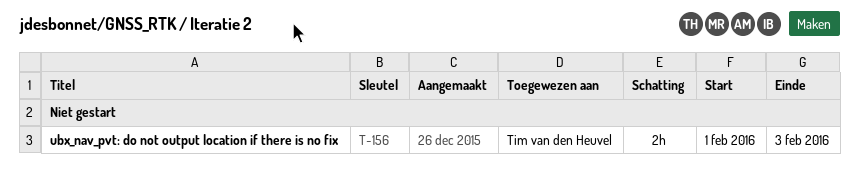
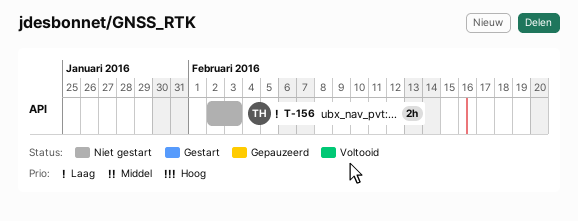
T-156, start: Feb 1 -> Feb 2

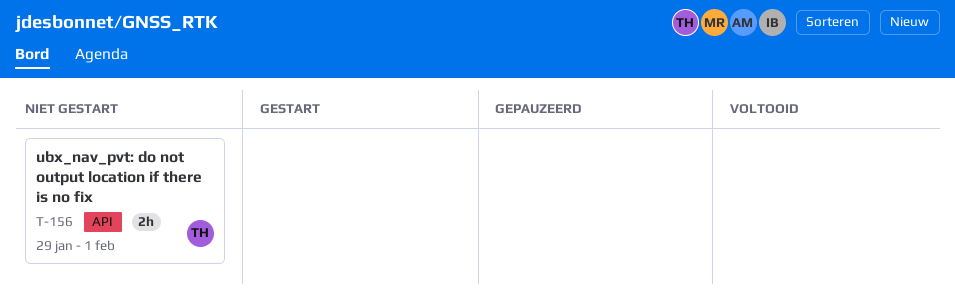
T-156, start: Feb 2 -> Jan 29
T-156, due: Feb 3 -> Feb 1

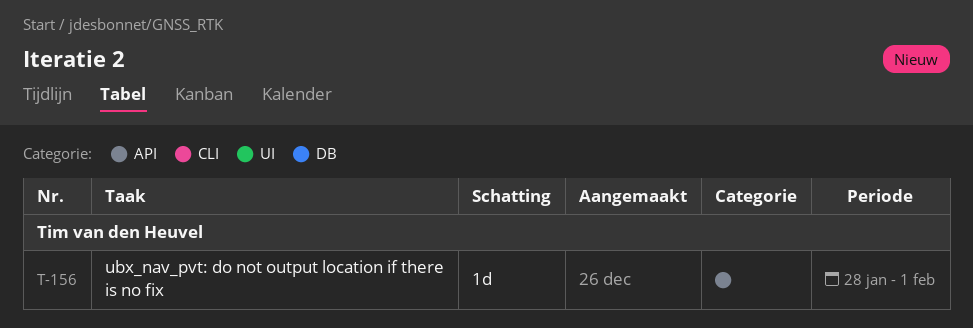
T-156, estimate: 2h -> 1d
T-156, start: Jan 29 -> Jan 28

